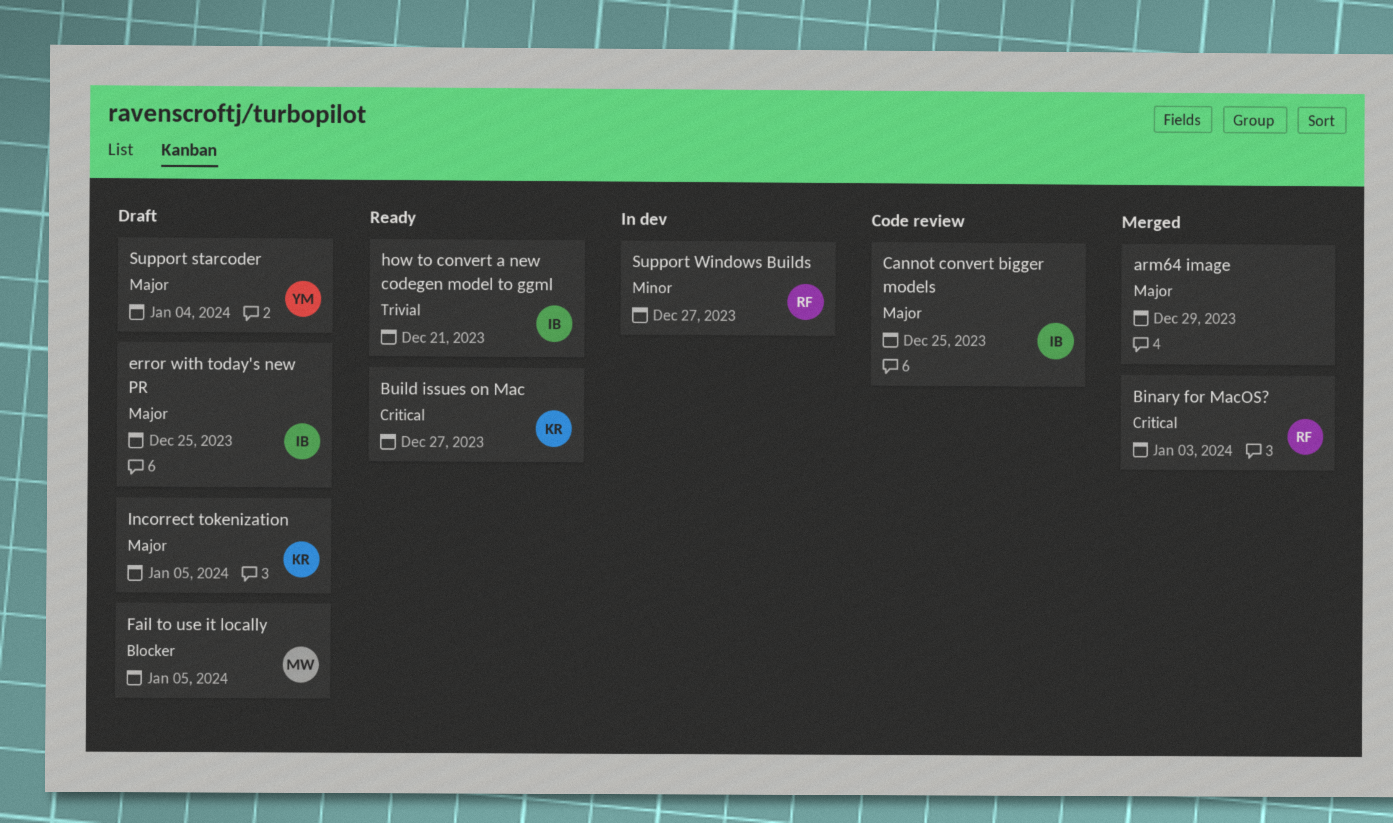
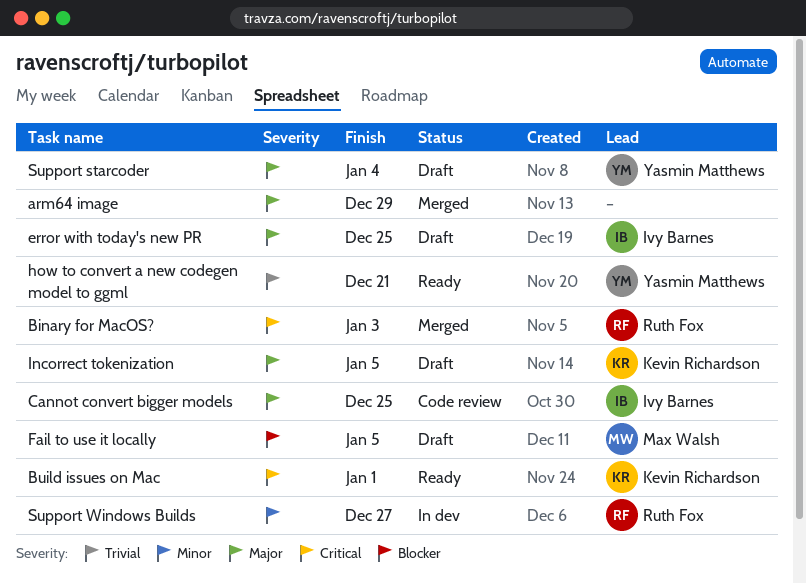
Build issues on Mac, due: Dec 27 -> Jan 1
how to convert a new codegen model to ggml, owner: Ivy Barnes -> Yasmin Matthews

